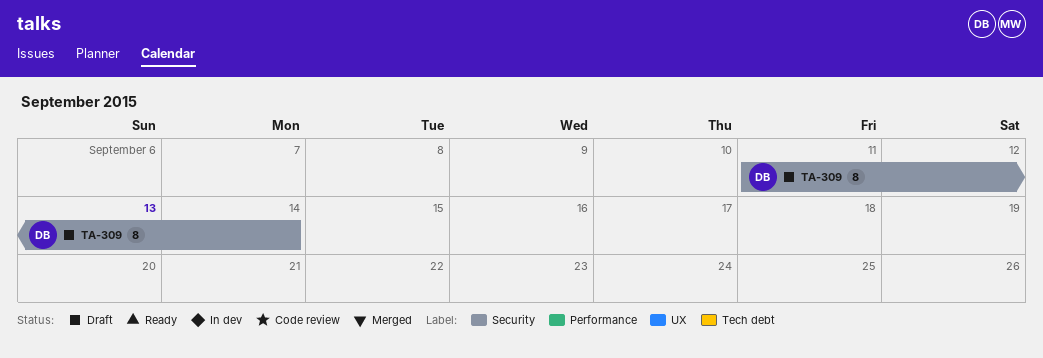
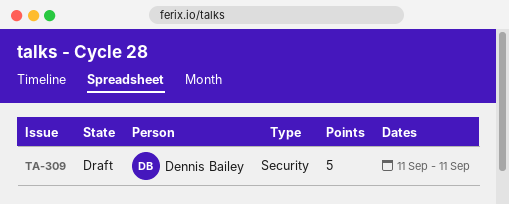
TA-309, estimate: 8 -> 5
TA-309, due: Sep 14 -> Sep 11

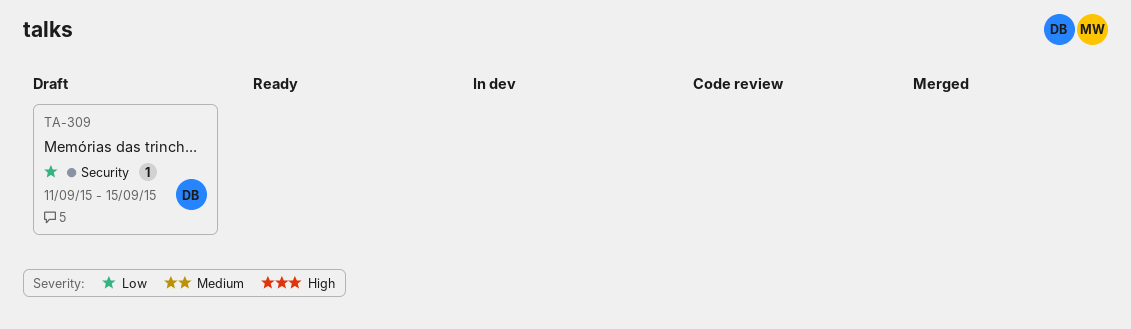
TA-309, estimate: 5 -> 1
TA-309, due: Sep 11 -> Sep 15

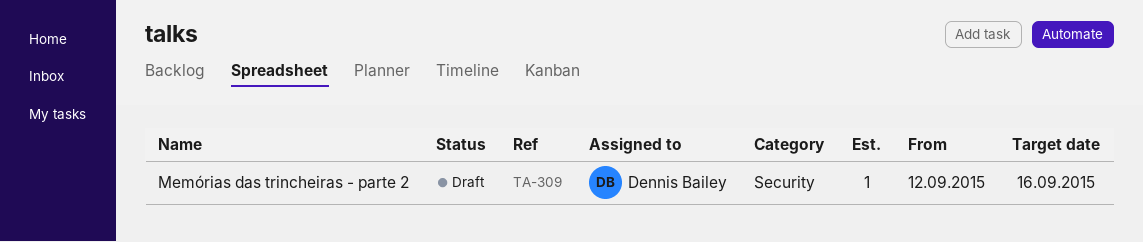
TA-309, start: Sep 11 -> Sep 12
TA-309, due: Sep 15 -> Sep 16

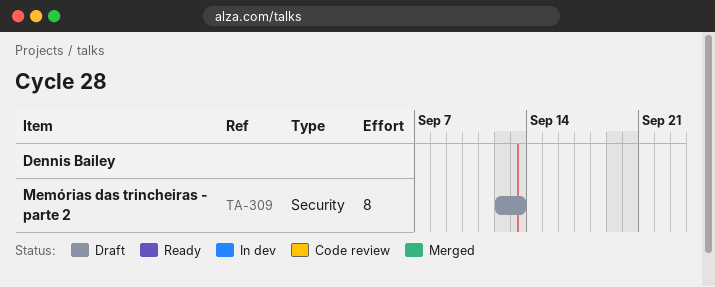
TA-309, estimate: 1 -> 8
TA-309, due: Sep 16 -> Sep 13

